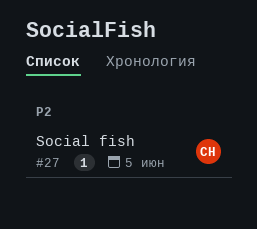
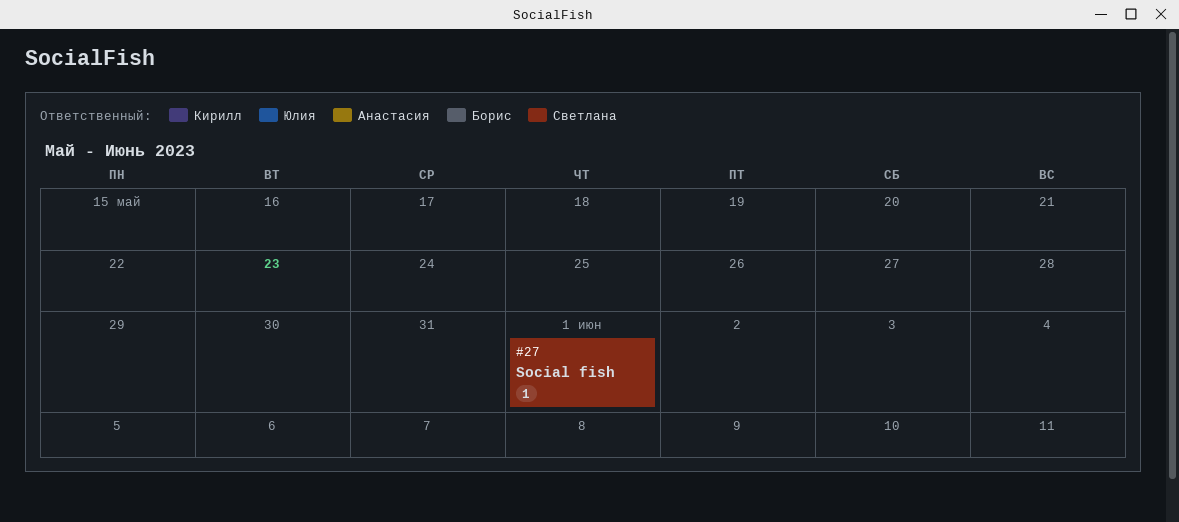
#27, due: Jun 5 -> Jun 1

